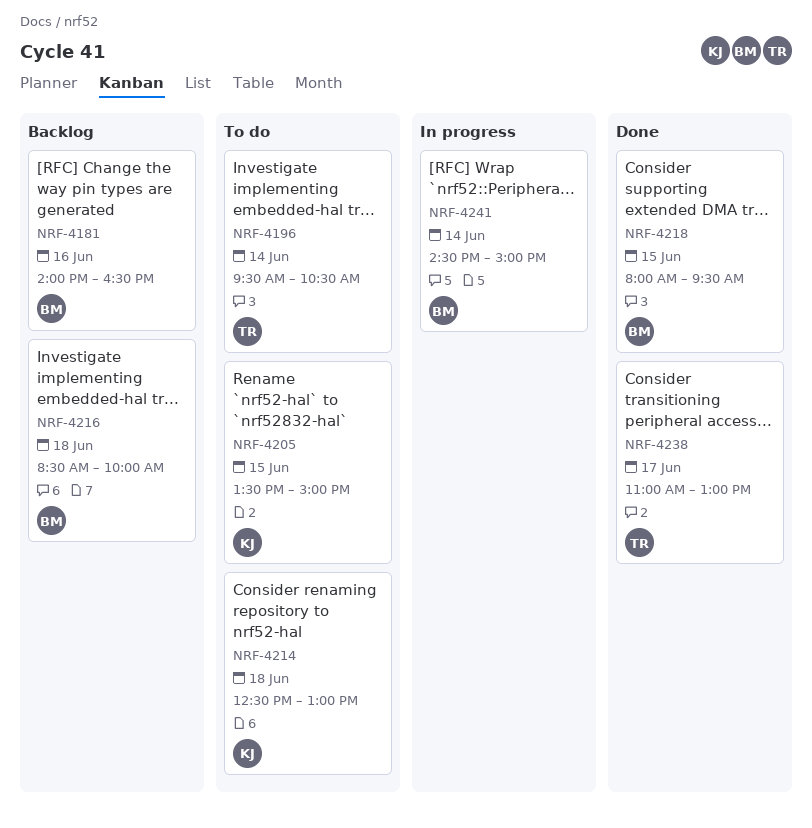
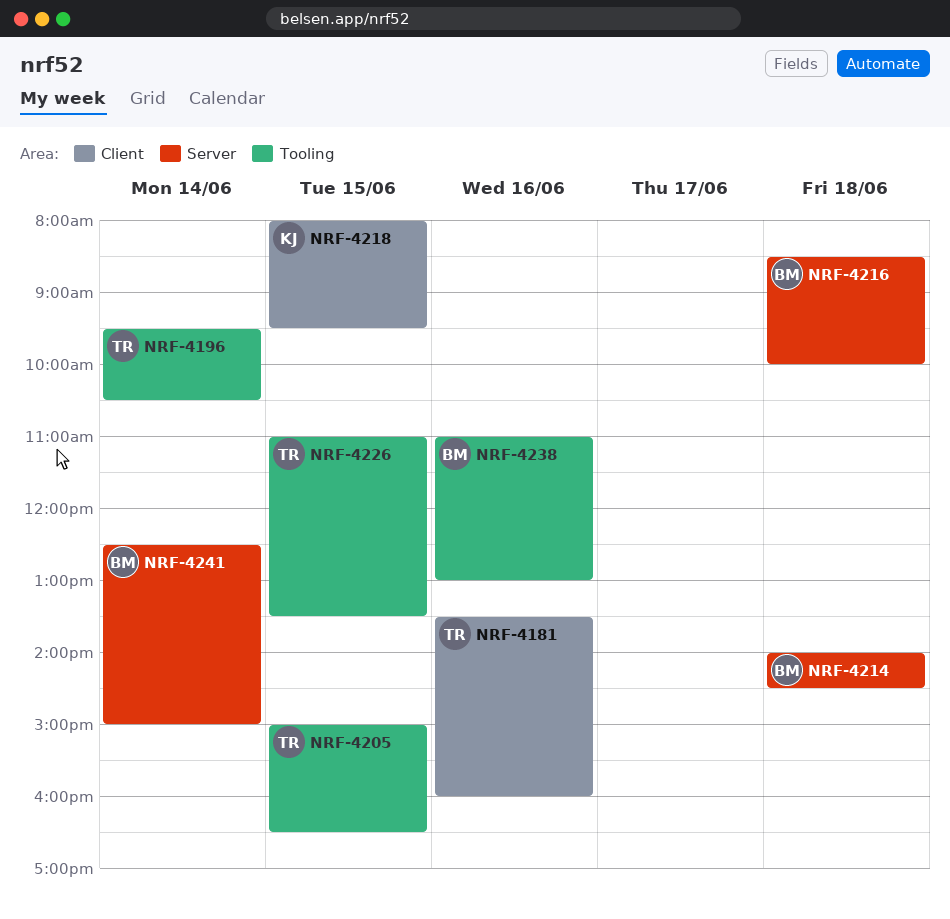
NRF-4181, owner: BM -> TR
NRF-4181, begins: 14:00 -> 13:30
NRF-4181, ends: 16:30 -> 16:00
NRF-4205, owner: KJ -> TR
NRF-4205, begins: 13:30 -> 15:00
NRF-4205, ends: 15:00 -> 16:30
NRF-4214, owner: KJ -> BM
NRF-4214, begins: 12:30 -> 14:00
NRF-4214, ends: 13:00 -> 14:30
NRF-4218, owner: BM -> KJ
NRF-4226: none -> present
NRF-4238, owner: TR -> BM
NRF-4238, day: Jun 17 -> Jun 16
NRF-4241, begins: 14:30 -> 12:30

